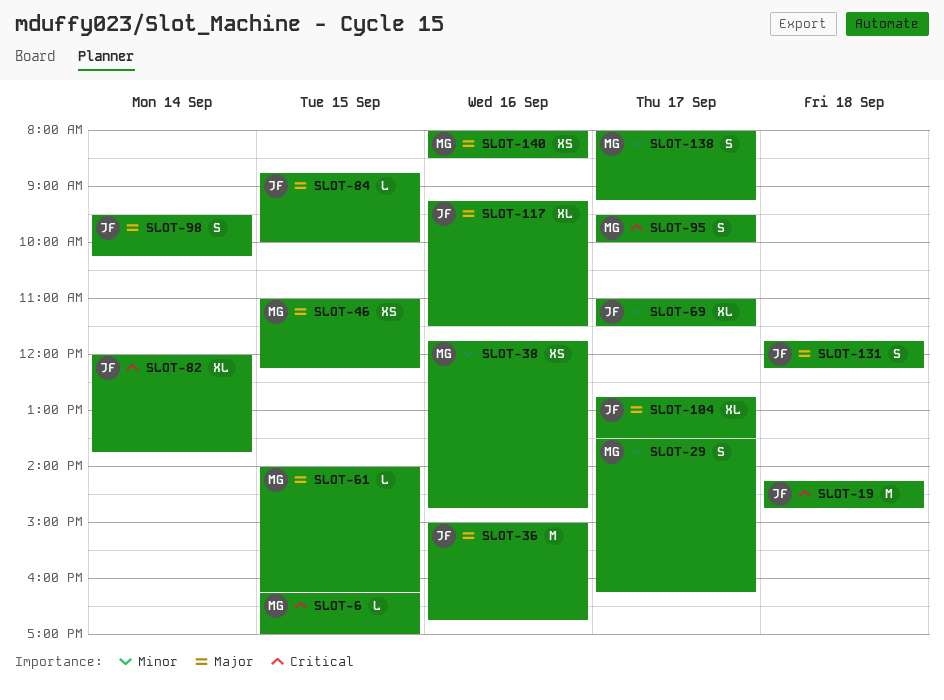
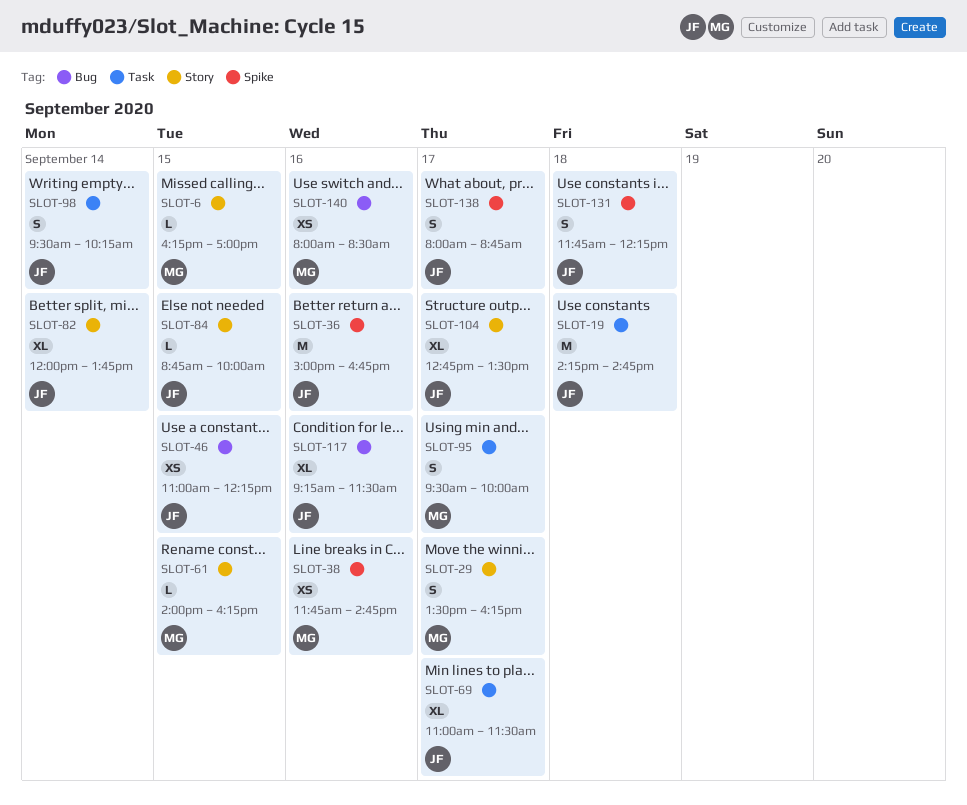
SLOT-46, owner: MG -> JF
SLOT-138, owner: MG -> JF
SLOT-138, ends: 09:15 -> 08:45

